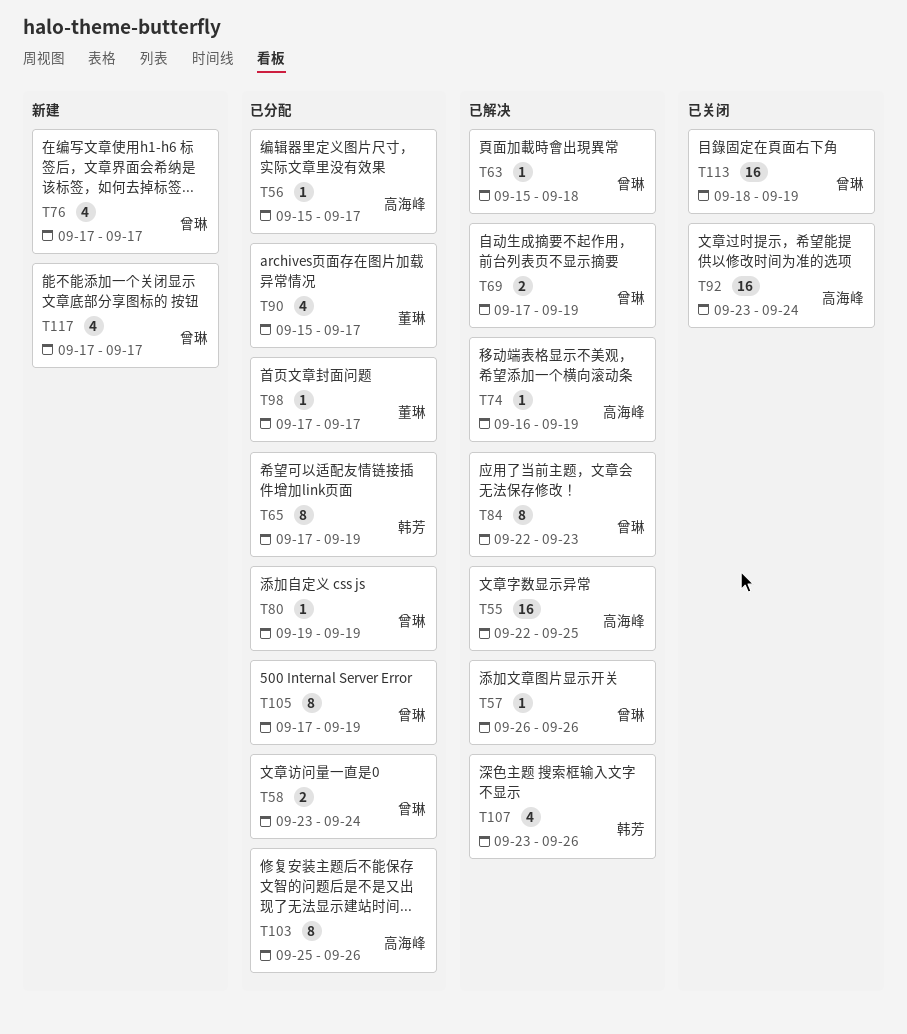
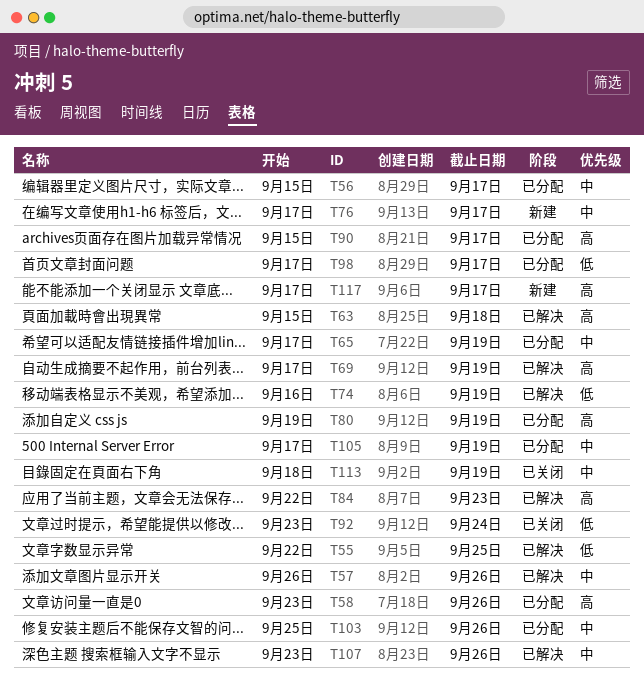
T58, due: Sep 24 -> Sep 26

